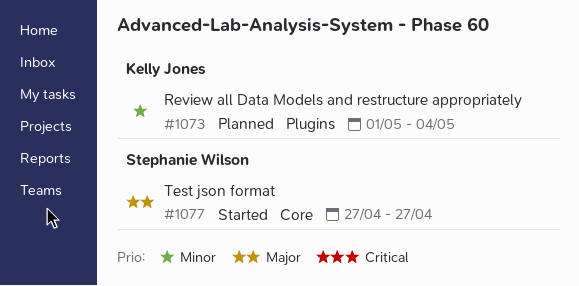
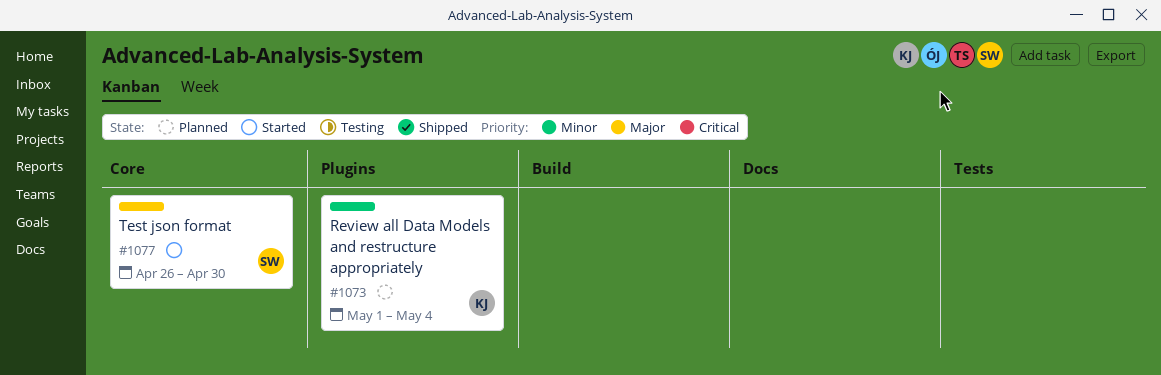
#1077, start: Apr 27 -> Apr 26
#1077, due: Apr 27 -> Apr 30

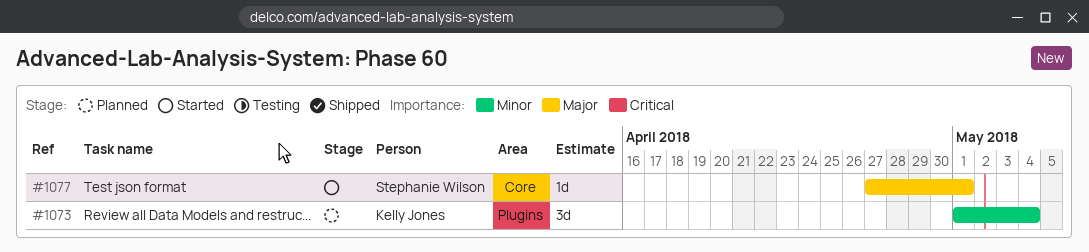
#1077, start: Apr 26 -> Apr 27
#1077, due: Apr 30 -> May 1

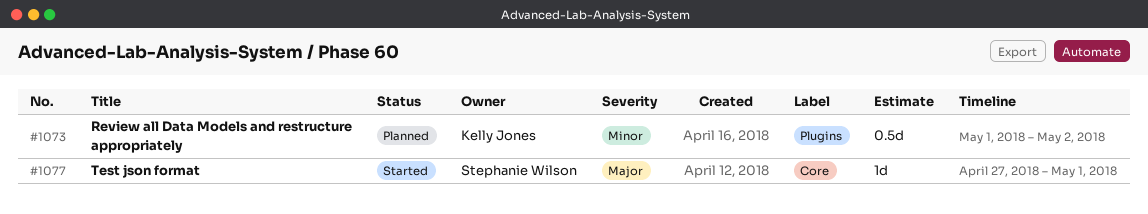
#1073, estimate: 3d -> 0.5d
#1073, due: May 4 -> May 2

